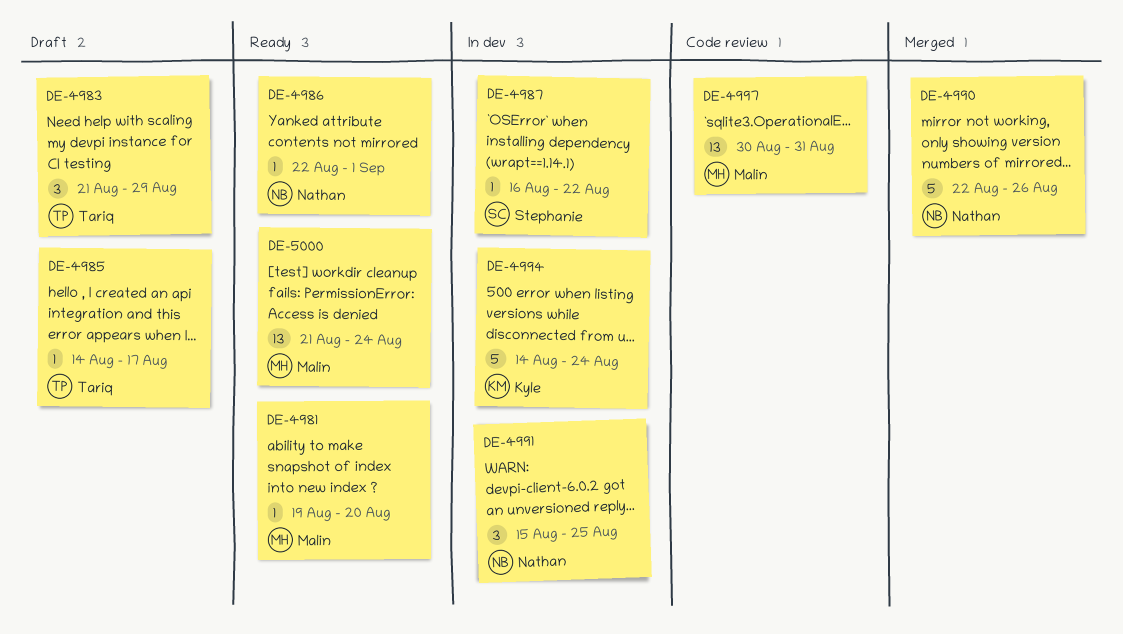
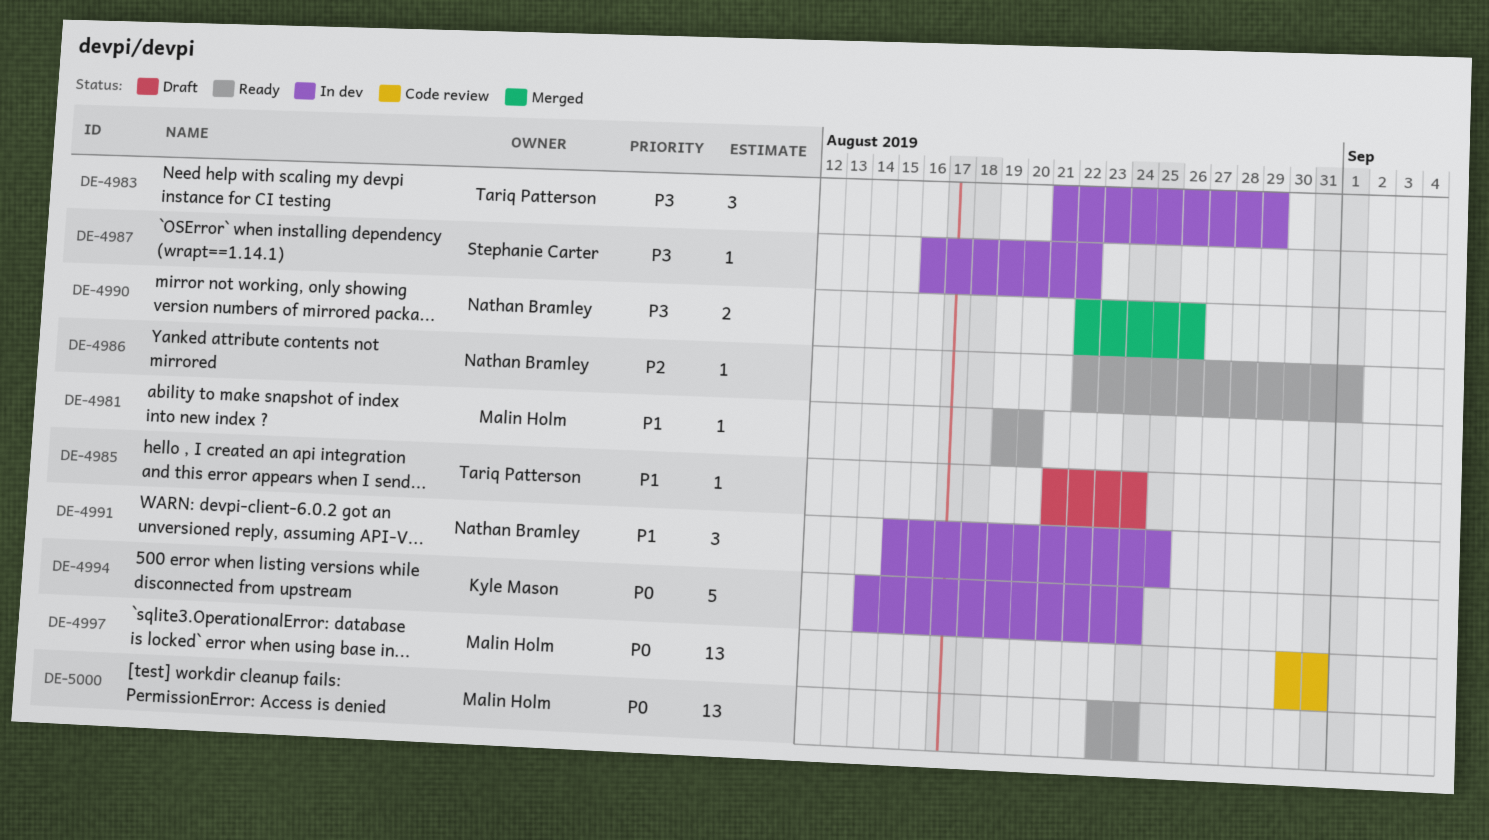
DE-4983, status: Draft -> In dev
DE-4985, start: Aug 14 -> Aug 21
DE-4985, due: Aug 17 -> Aug 24
DE-4990, estimate: 5 -> 2
DE-5000, start: Aug 21 -> Aug 23

